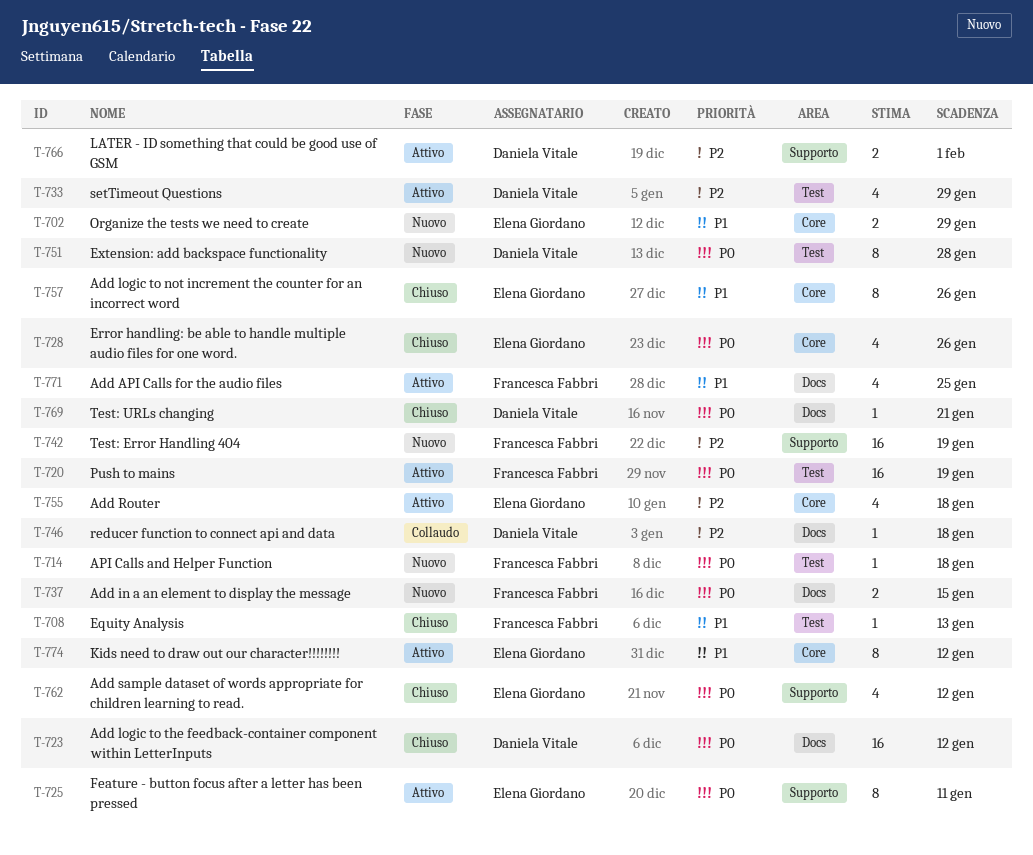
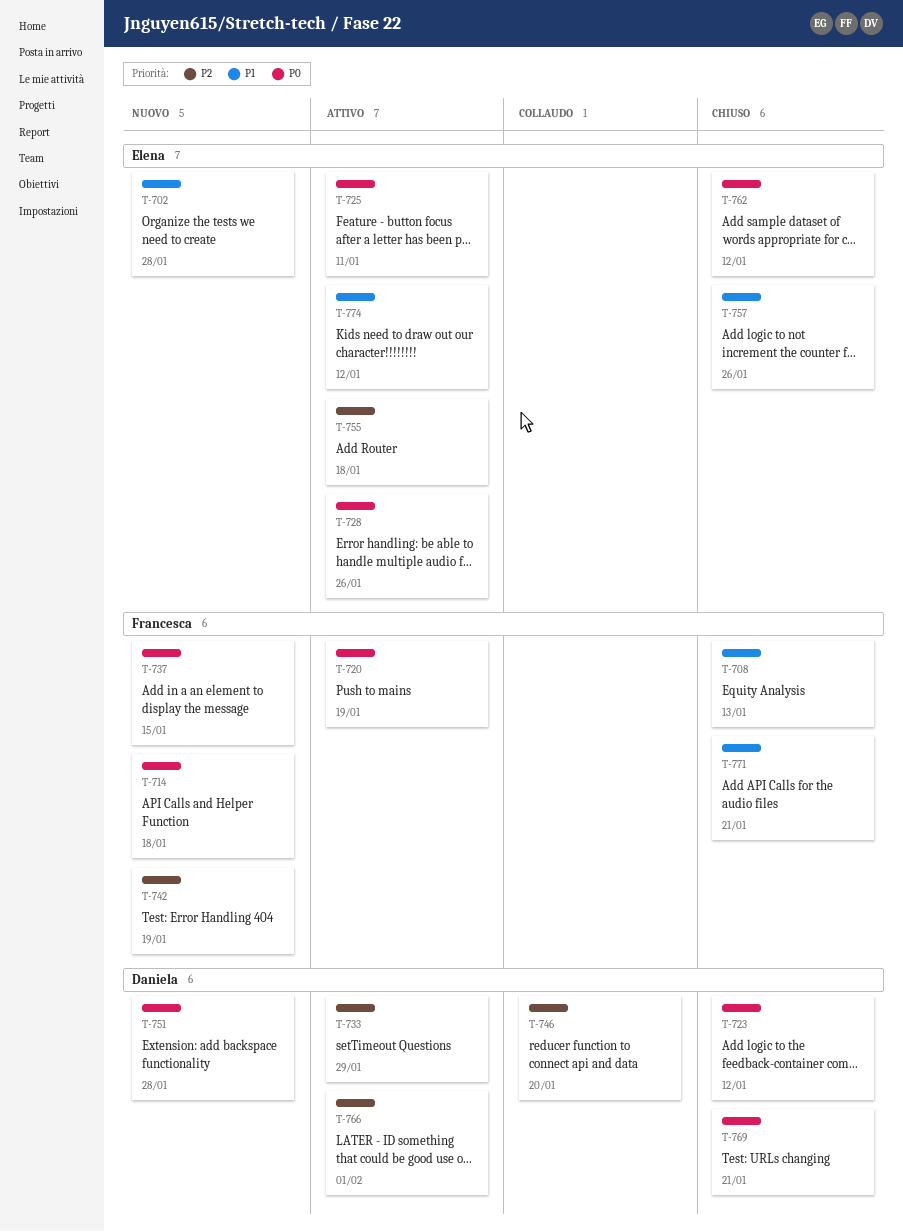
T-702, due: Jan 29 -> Jan 28
T-728, status: Chiuso -> Attivo
T-746, due: Jan 18 -> Jan 20
T-771, status: Attivo -> Chiuso
T-771, due: Jan 25 -> Jan 21

